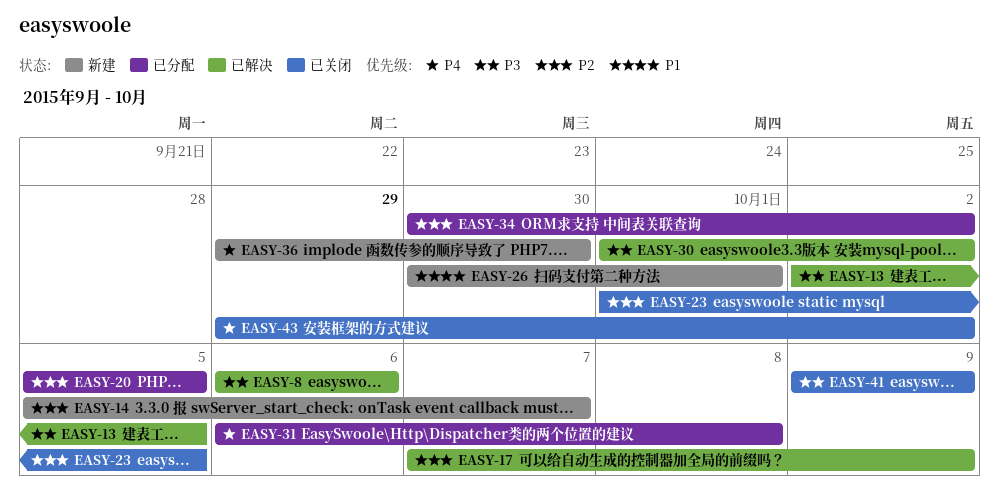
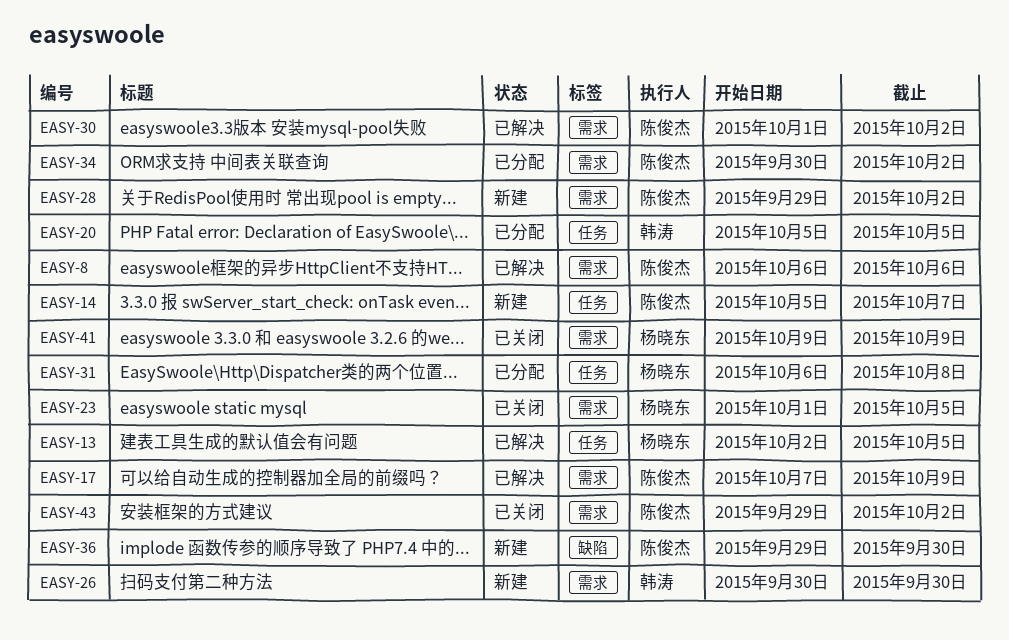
EASY-26, due: Oct 1 -> Sep 30
EASY-28: none -> present

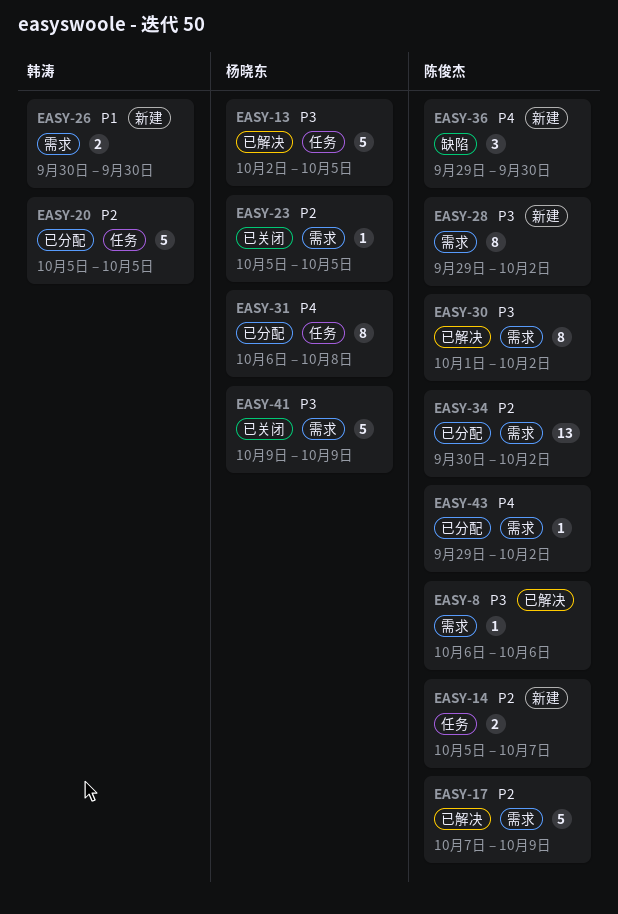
EASY-23, start: Oct 1 -> Oct 5
EASY-43, status: 已关闭 -> 已分配

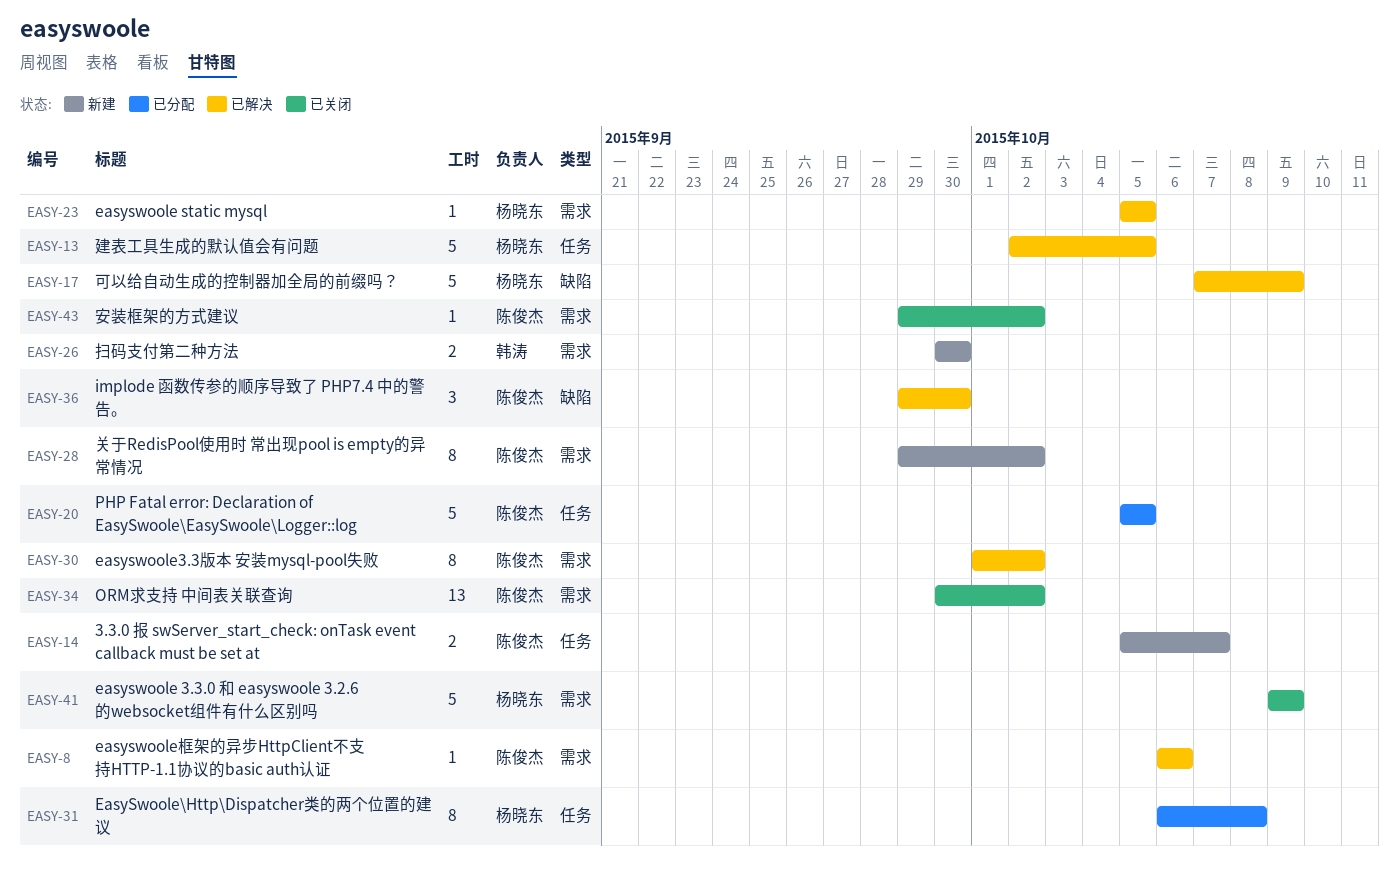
EASY-17, owner: 陈俊杰 -> 杨晓东
EASY-17, label: 需求 -> 缺陷
EASY-20, owner: 韩涛 -> 陈俊杰
EASY-23, status: 已关闭 -> 已解决
EASY-34, status: 已分配 -> 已关闭
EASY-36, status: 新建 -> 已解决
EASY-43, status: 已分配 -> 已关闭

